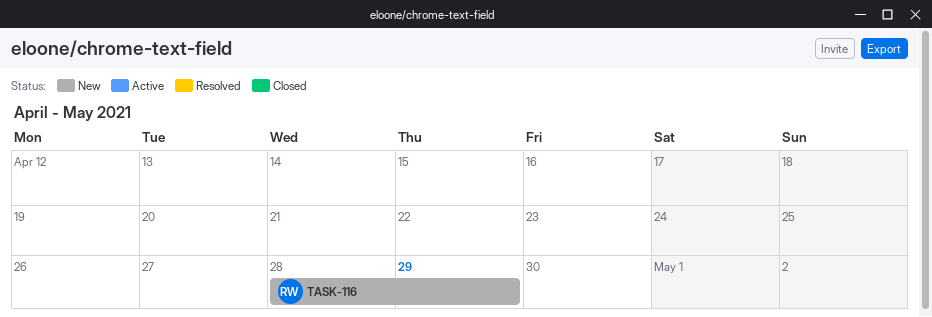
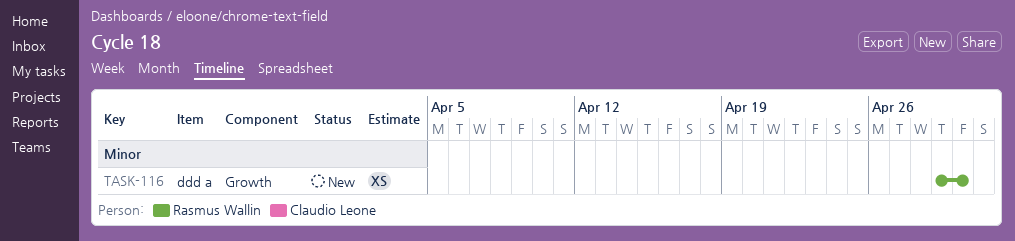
TASK-116, start: Apr 28 -> Apr 29
TASK-116, due: Apr 29 -> Apr 30

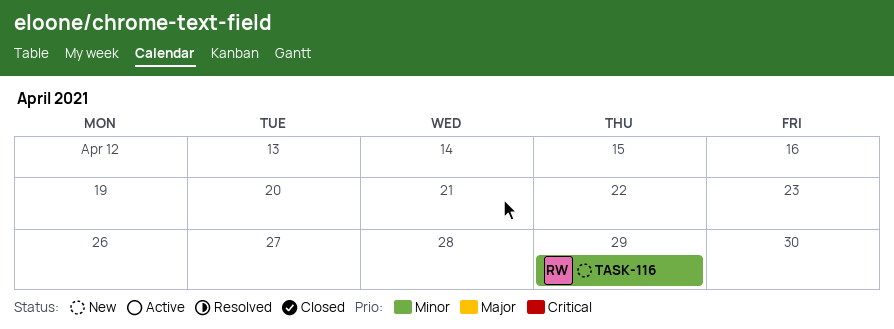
TASK-116, due: Apr 30 -> Apr 29

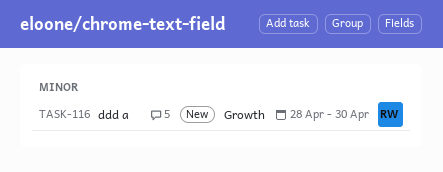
TASK-116, start: Apr 29 -> Apr 28
TASK-116, due: Apr 29 -> Apr 30

